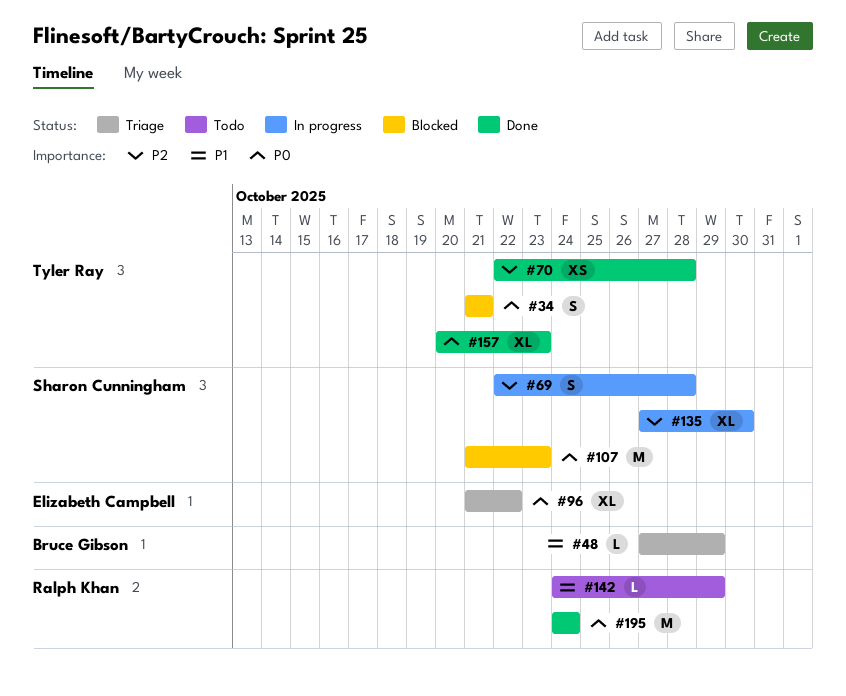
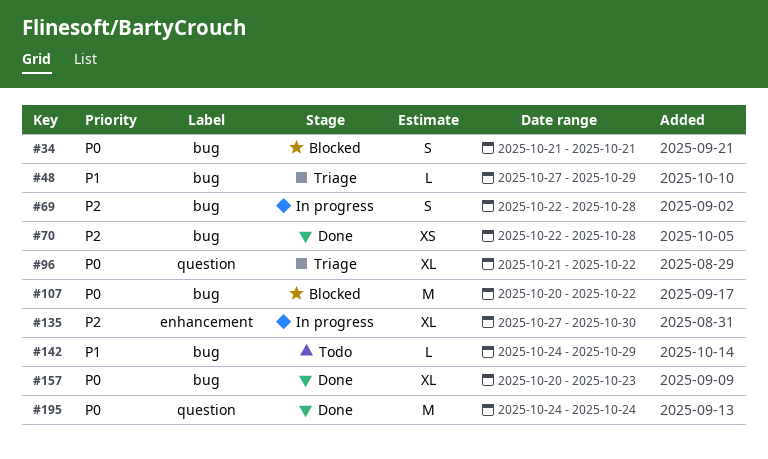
#107, start: Oct 21 -> Oct 20
#107, due: Oct 23 -> Oct 22

